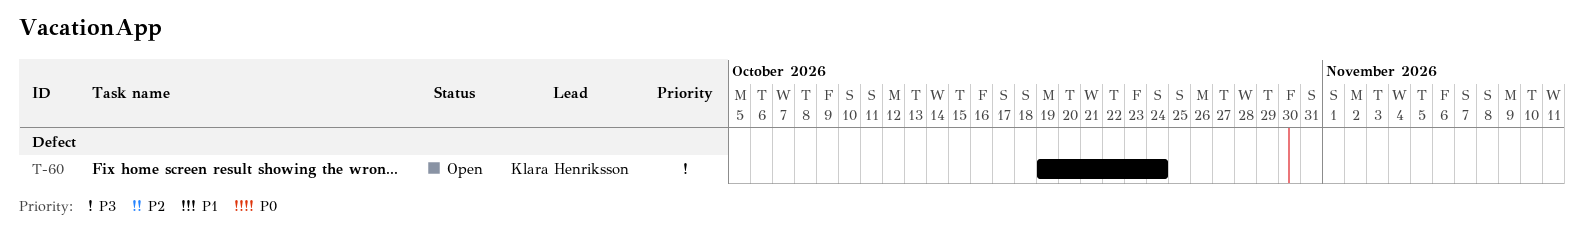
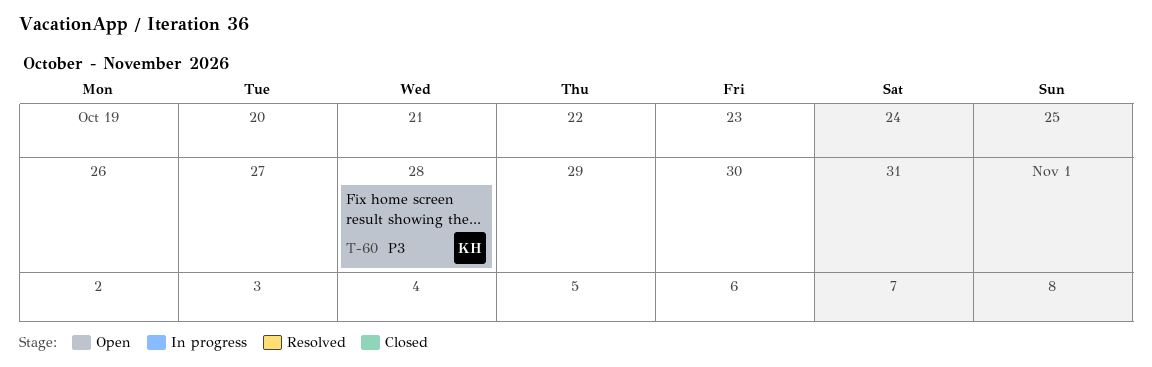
T-60, due: Oct 24 -> Oct 28

